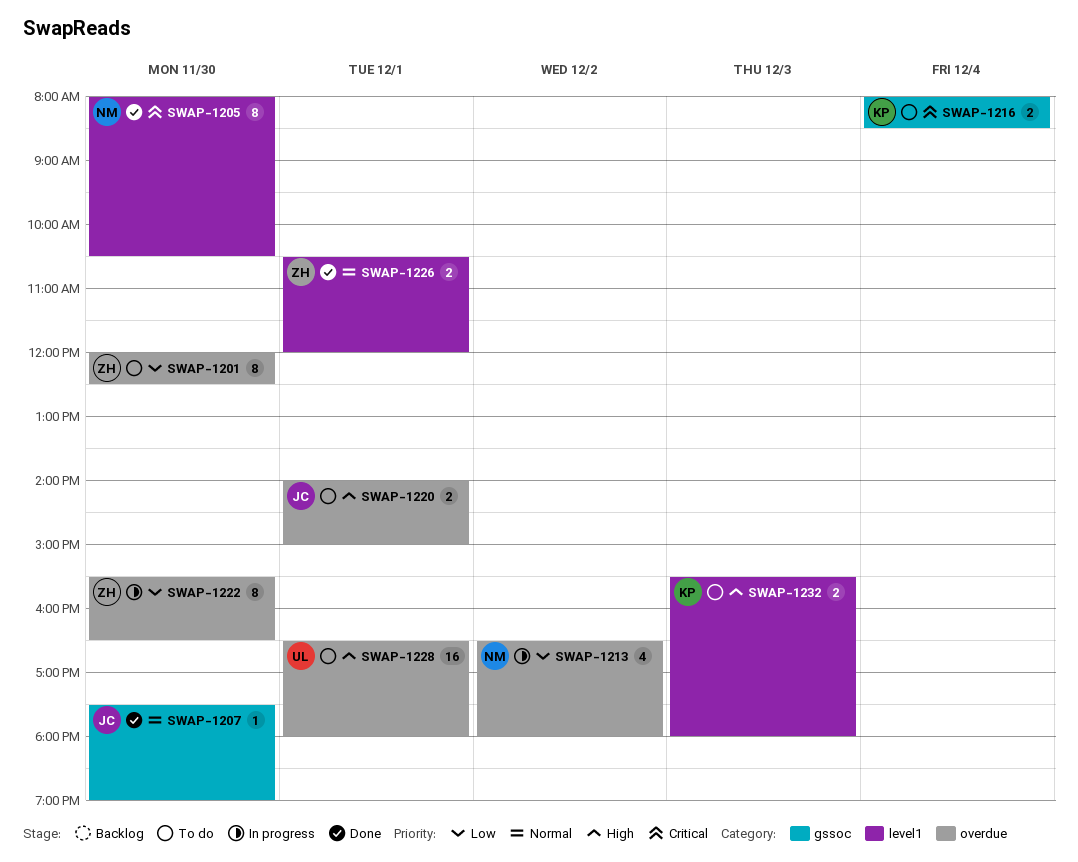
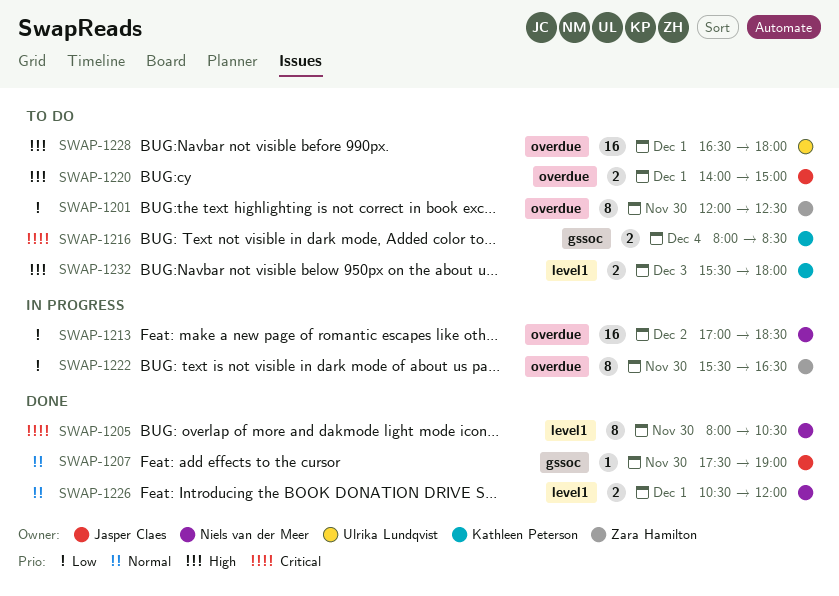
SWAP-1213, estimate: 4 -> 16
SWAP-1213, begins: 16:30 -> 17:00
SWAP-1213, ends: 18:00 -> 18:30
SWAP-1226, owner: Zara Hamilton -> Niels van der Meer

